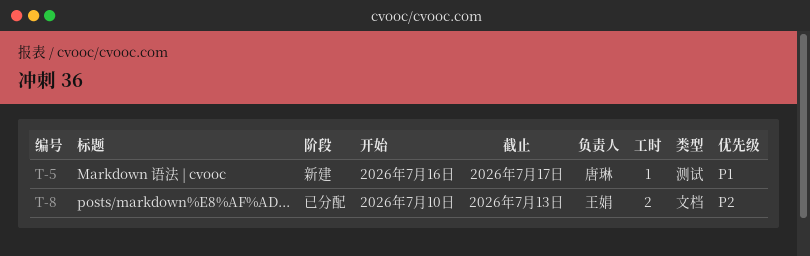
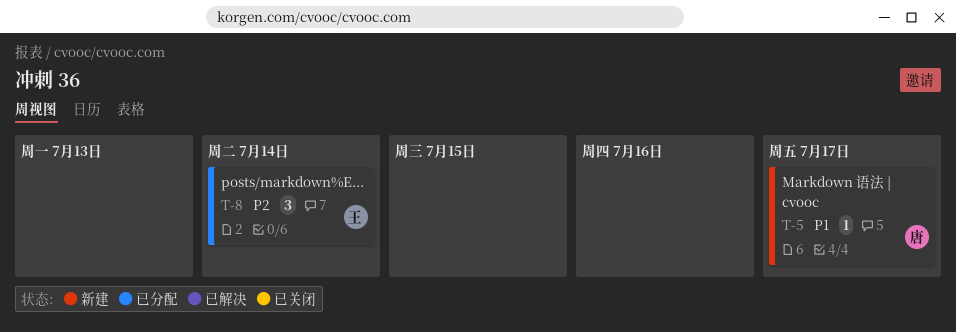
T-8, estimate: 2 -> 3
T-8, due: Jul 13 -> Jul 14

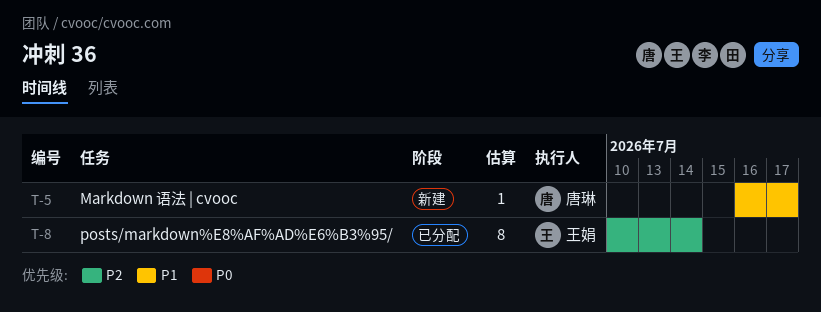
T-8, estimate: 3 -> 8

